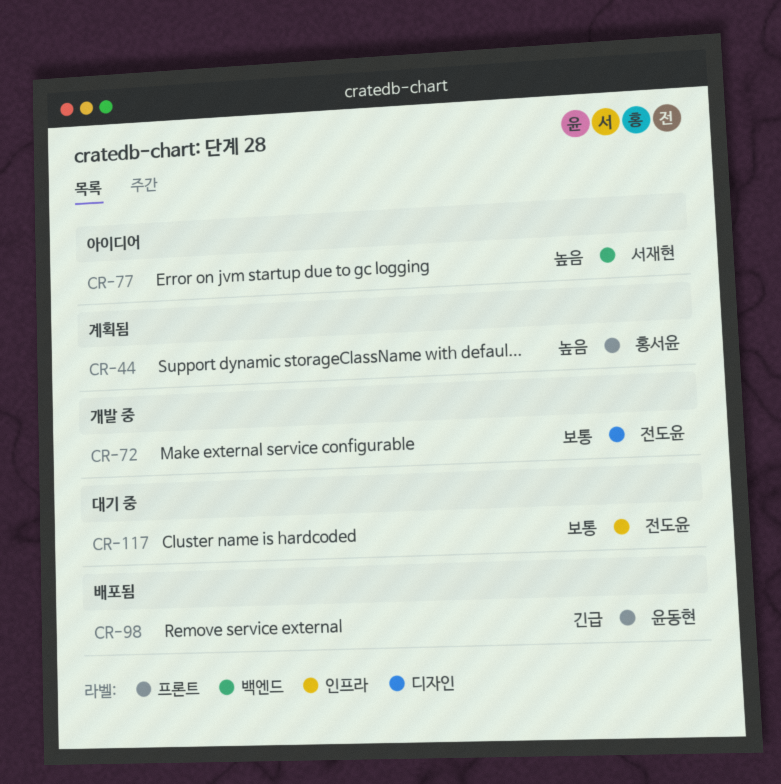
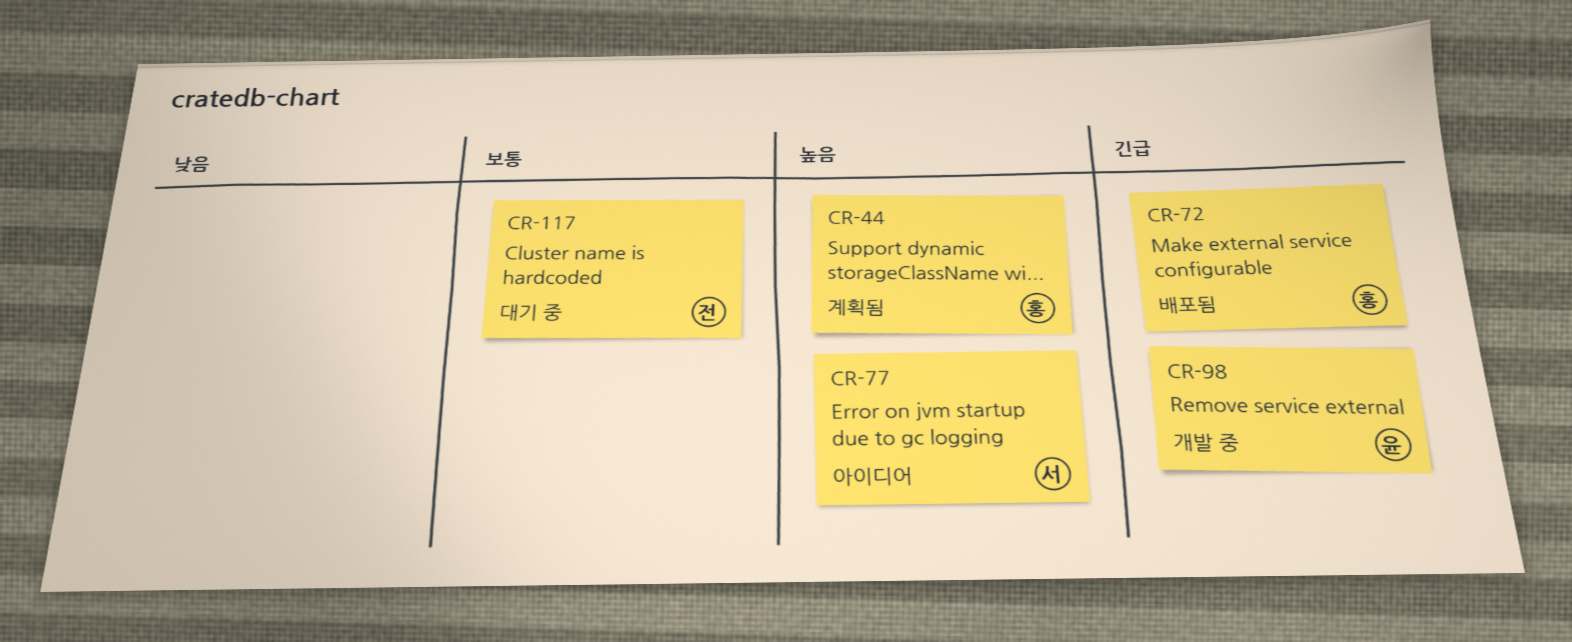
CR-72, status: 개발 중 -> 배포됨
CR-72, owner: 전도윤 -> 홍서윤
CR-72, priority: 보통 -> 긴급
CR-98, status: 배포됨 -> 개발 중

